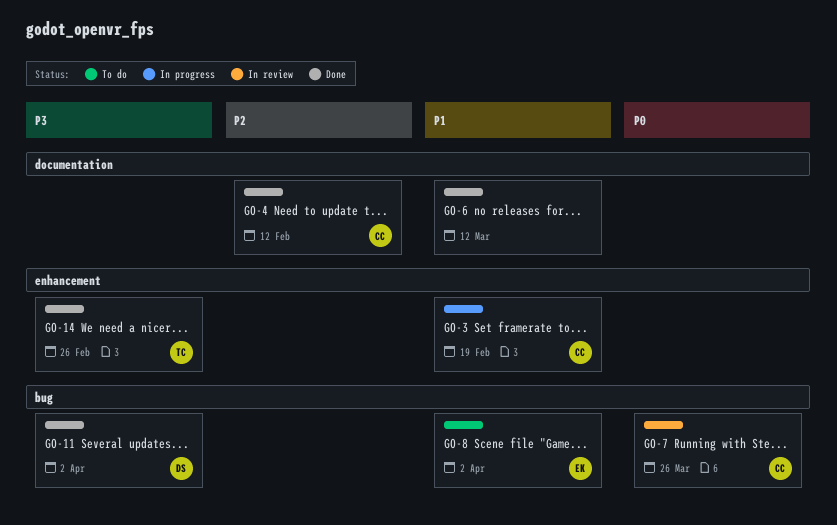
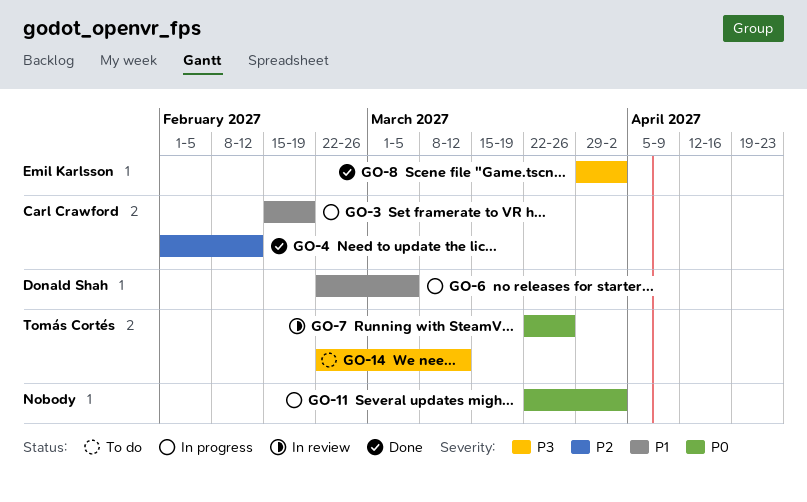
GO-6, status: Done -> In progress
GO-6, owner: none -> Donald Shah
GO-6, due: Mar 12 -> Mar 5
GO-7, owner: Carl Crawford -> Tomás Cortés
GO-8, status: To do -> Done
GO-8, priority: P1 -> P3
GO-11, status: Done -> In progress
GO-11, owner: Donald Shah -> none
GO-11, priority: P3 -> P0
GO-14, status: Done -> To do
GO-14, due: Feb 26 -> Mar 12

